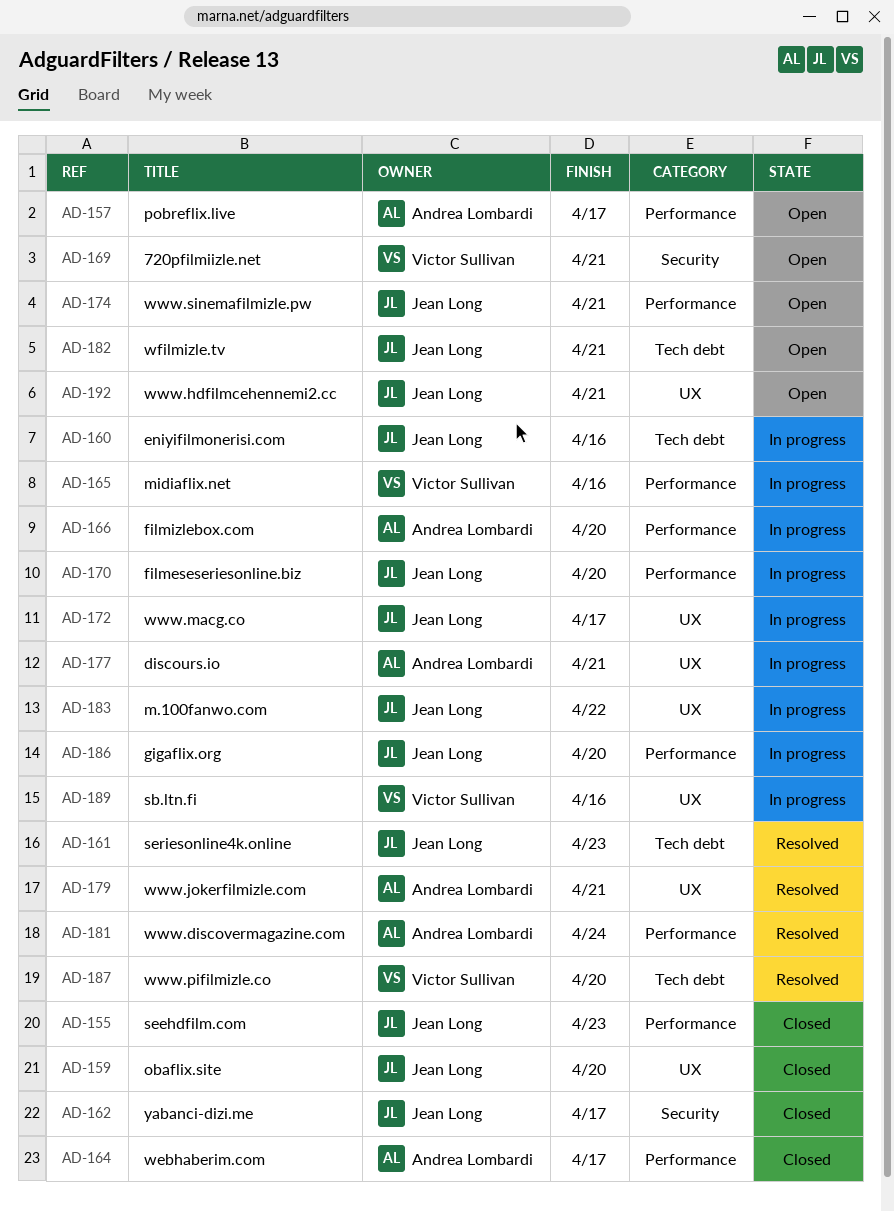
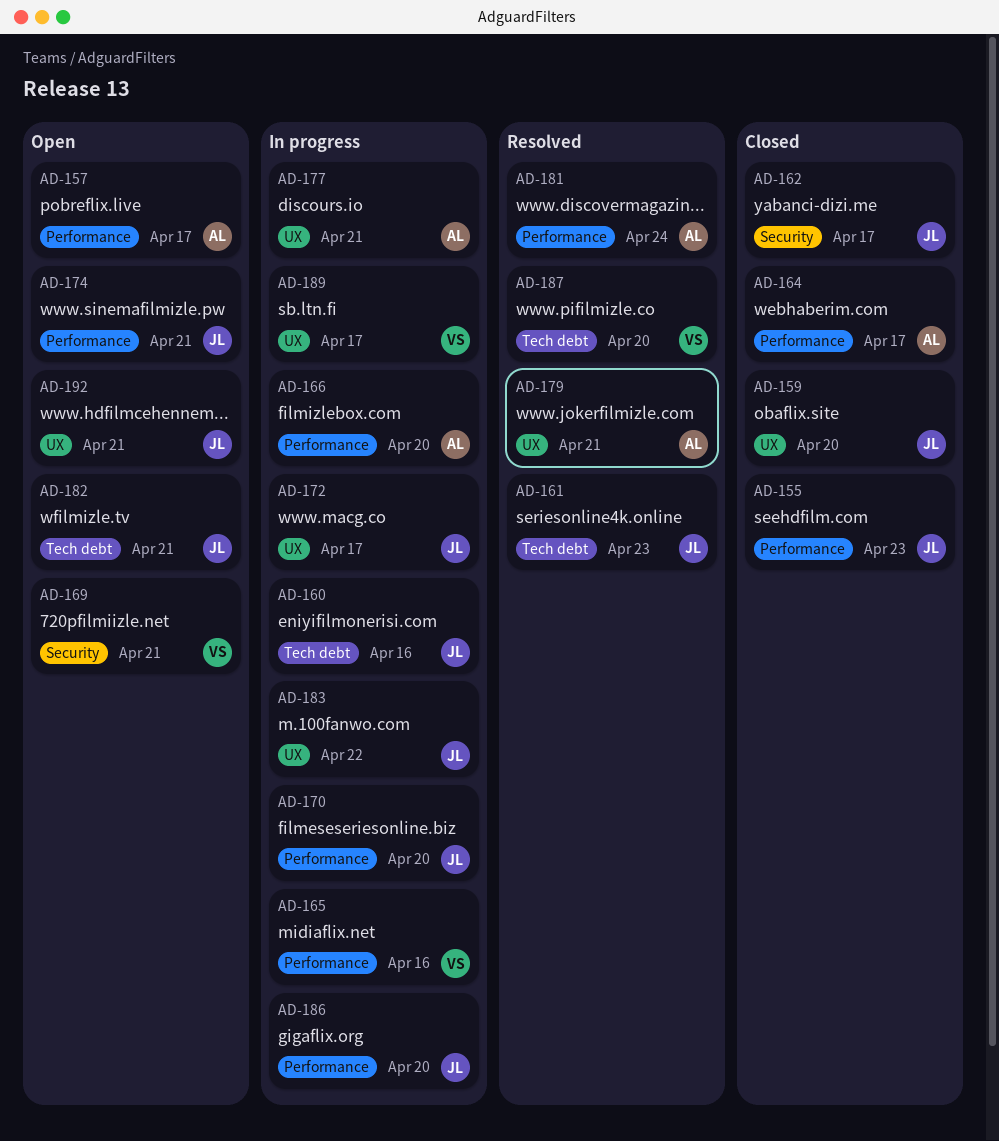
AD-189, due: Apr 16 -> Apr 17

